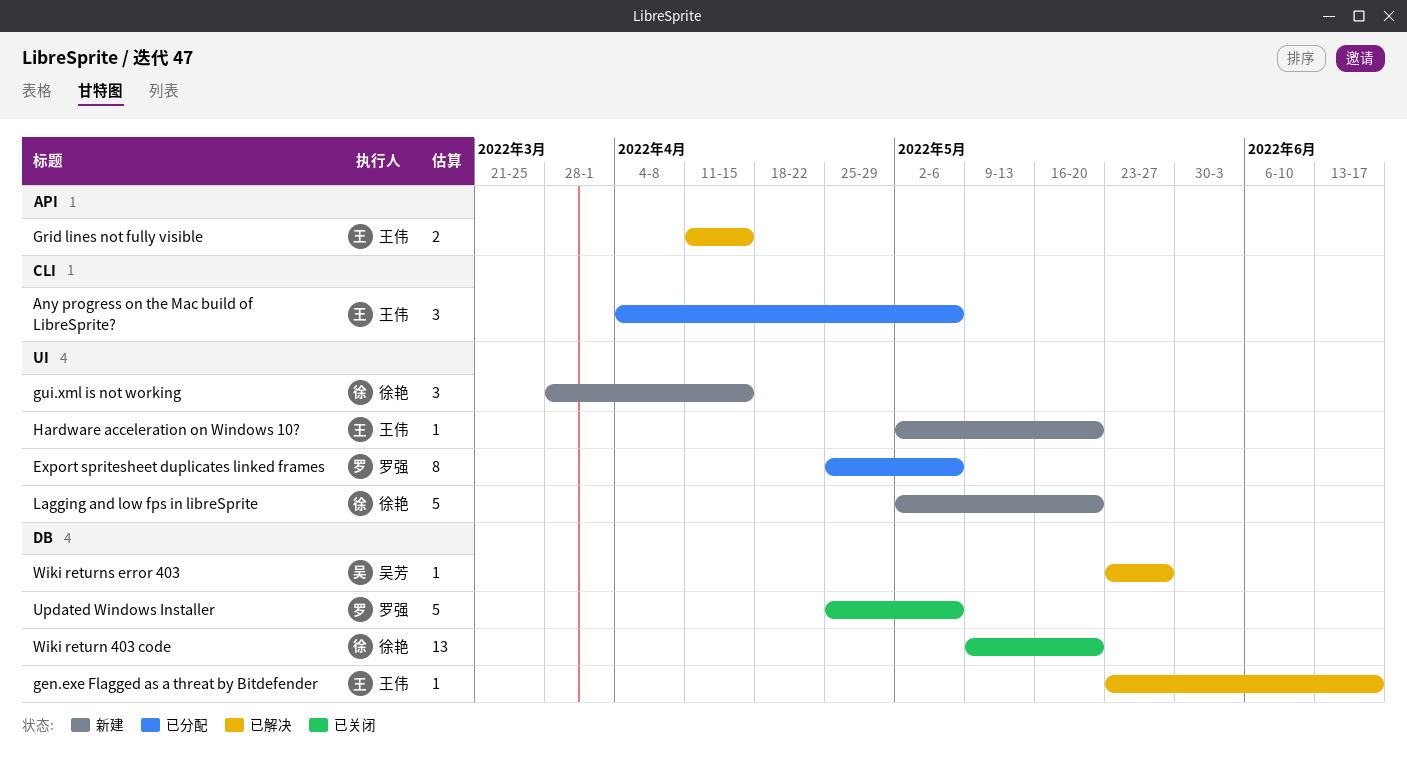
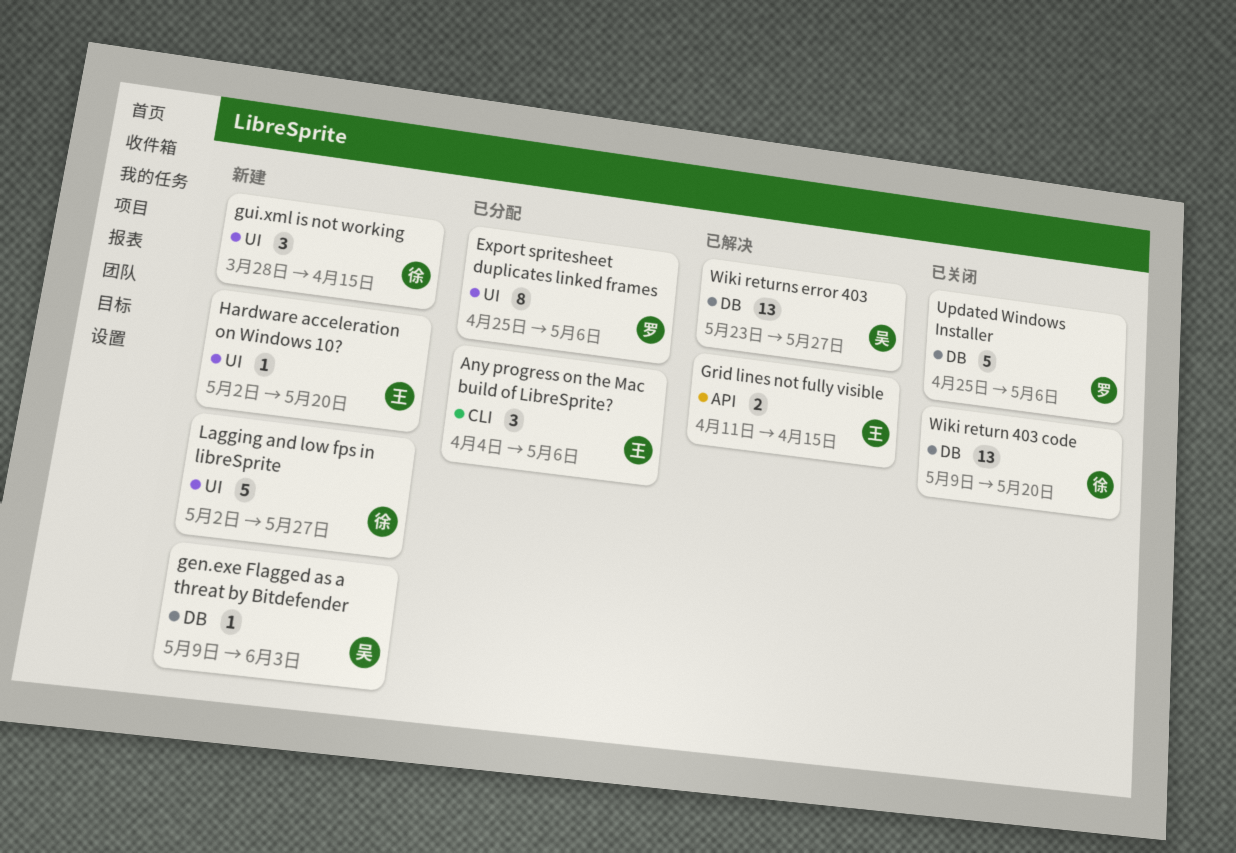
gen.exe Flagged as a threat by Bitdefender, status: 已解决 -> 新建
gen.exe Flagged as a threat by Bitdefender, owner: 王伟 -> 吴芳
gen.exe Flagged as a threat by Bitdefender, start: May 23 -> May 9
gen.exe Flagged as a threat by Bitdefender, due: Jun 17 -> Jun 3
Lagging and low fps in libreSprite, due: May 20 -> May 27
Wiki returns error 403, estimate: 1 -> 13

